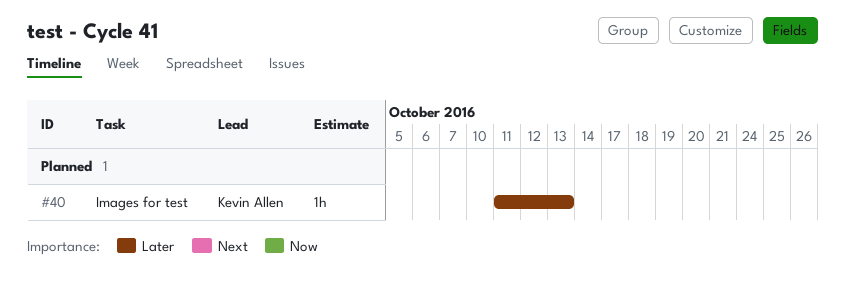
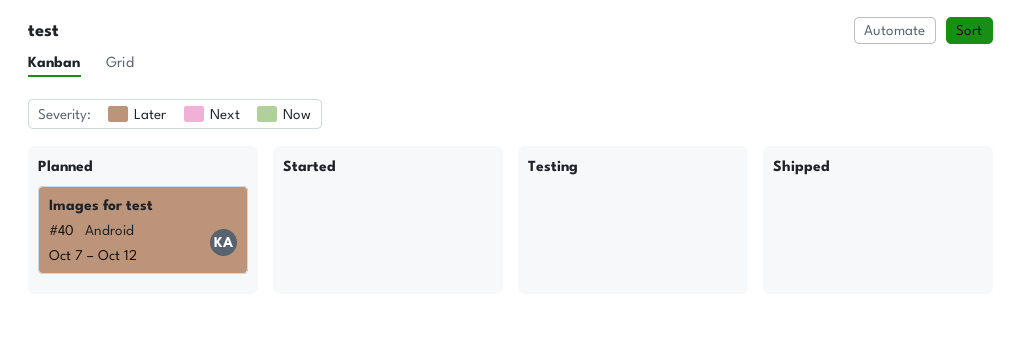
#40, start: Oct 11 -> Oct 7
#40, due: Oct 13 -> Oct 12

